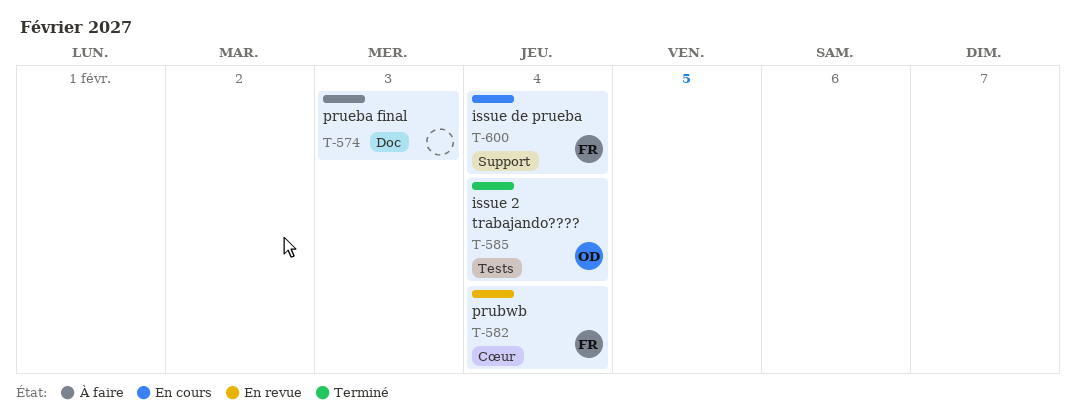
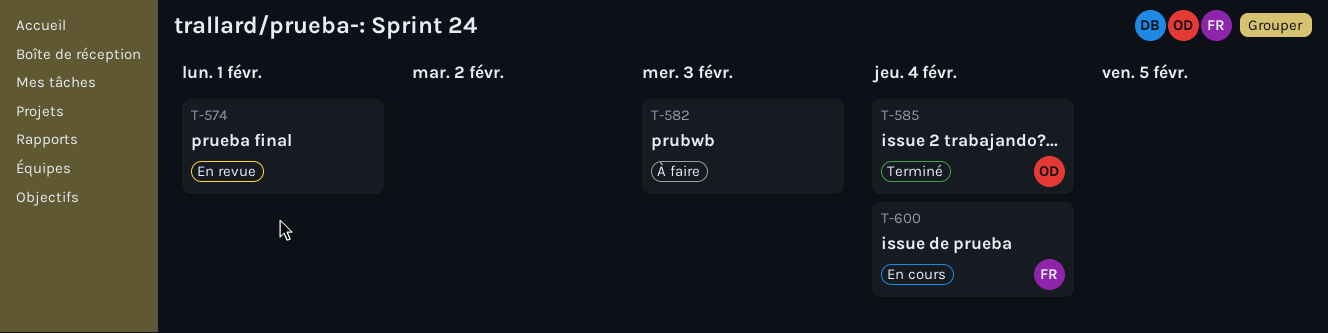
T-574, status: À faire -> En revue
T-574, due: Feb 3 -> Feb 1
T-582, status: En revue -> À faire
T-582, owner: FR -> none
T-582, due: Feb 4 -> Feb 3

